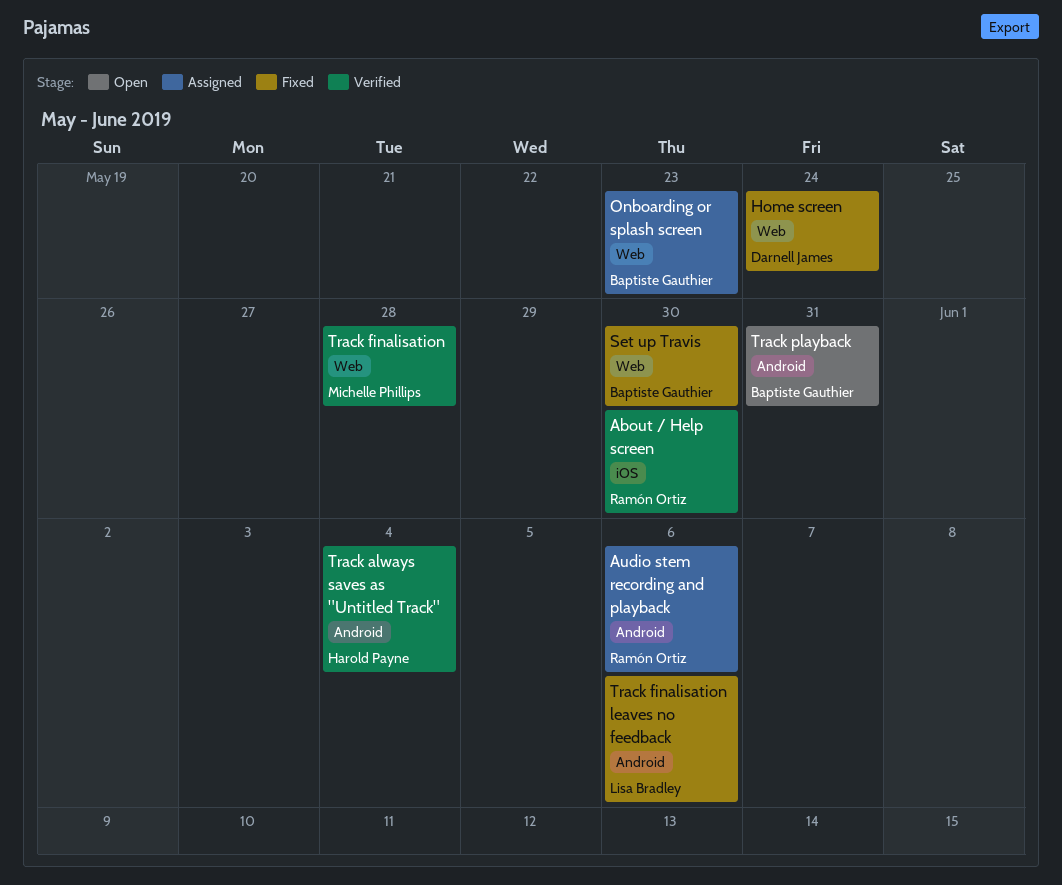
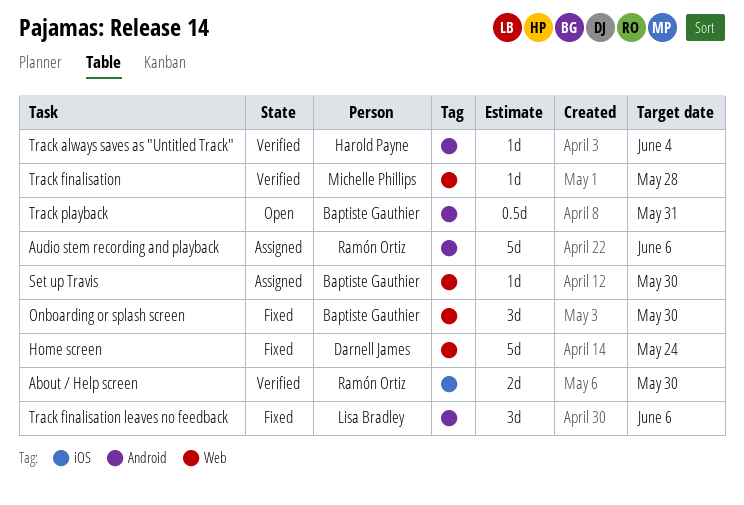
Onboarding or splash screen, status: Assigned -> Fixed
Onboarding or splash screen, due: May 23 -> May 30
Set up Travis, status: Fixed -> Assigned

